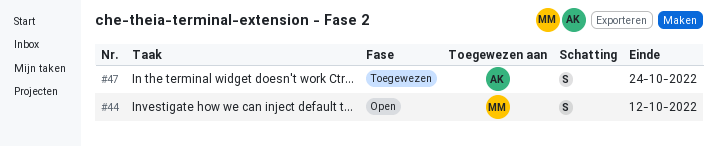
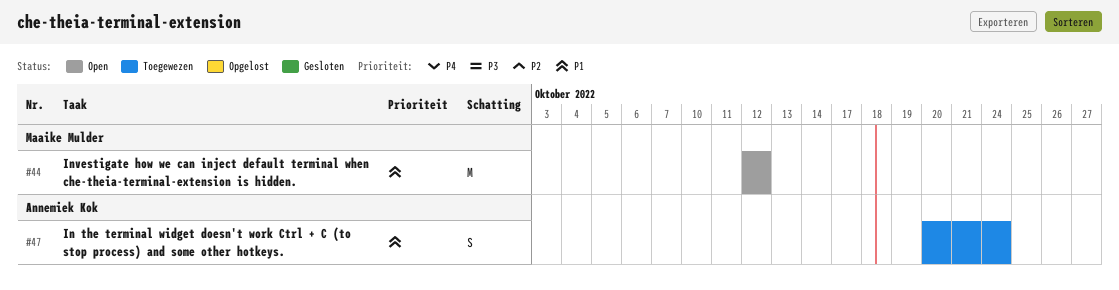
#44, estimate: S -> M

